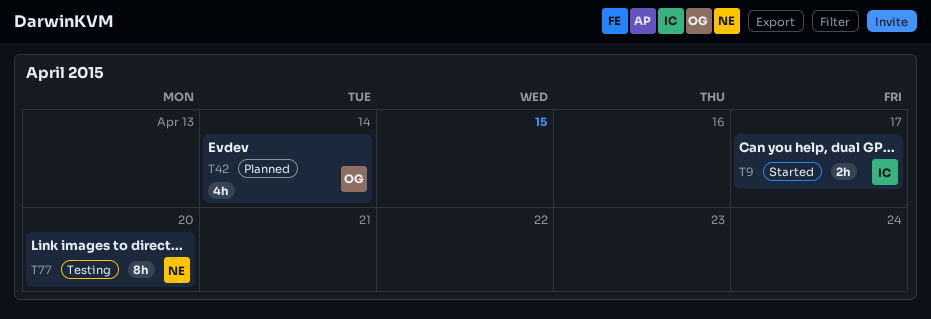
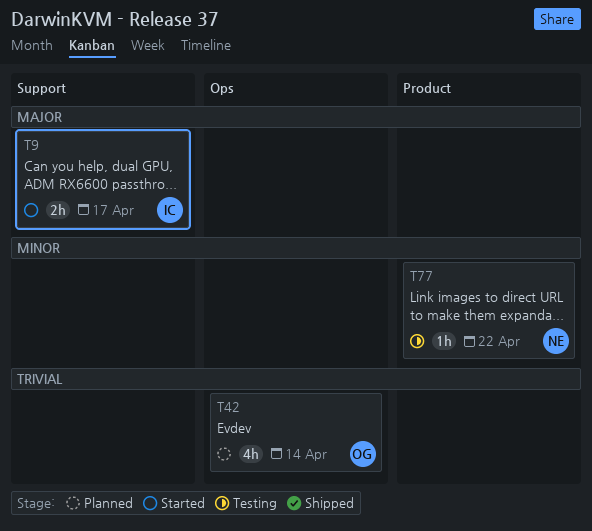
T77, estimate: 8h -> 1h
T77, due: Apr 20 -> Apr 22

